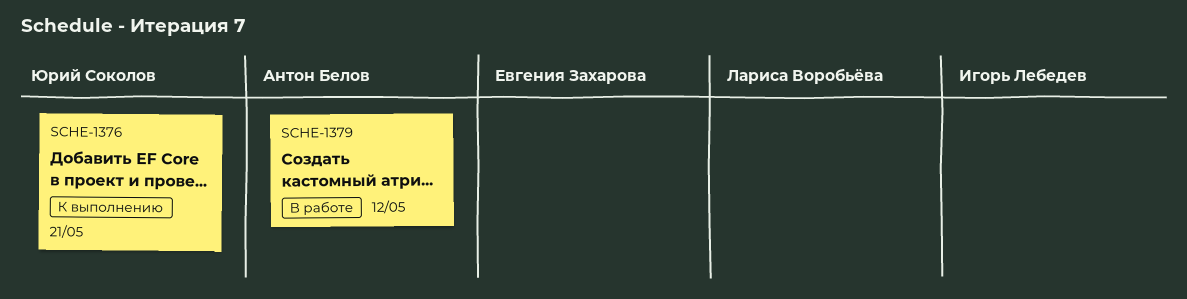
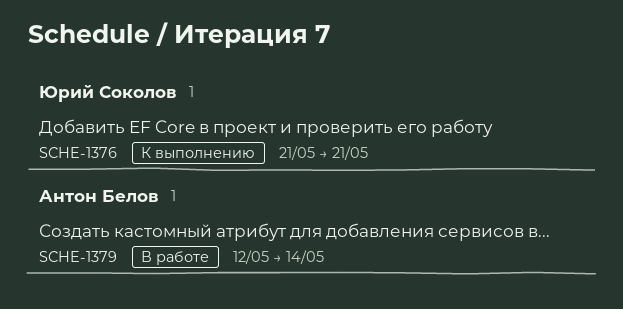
SCHE-1379, due: May 12 -> May 14

